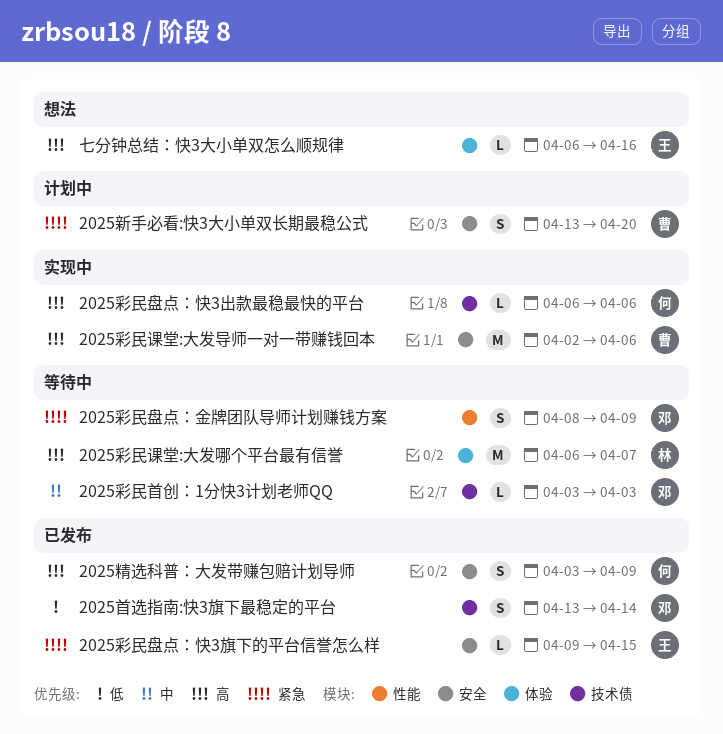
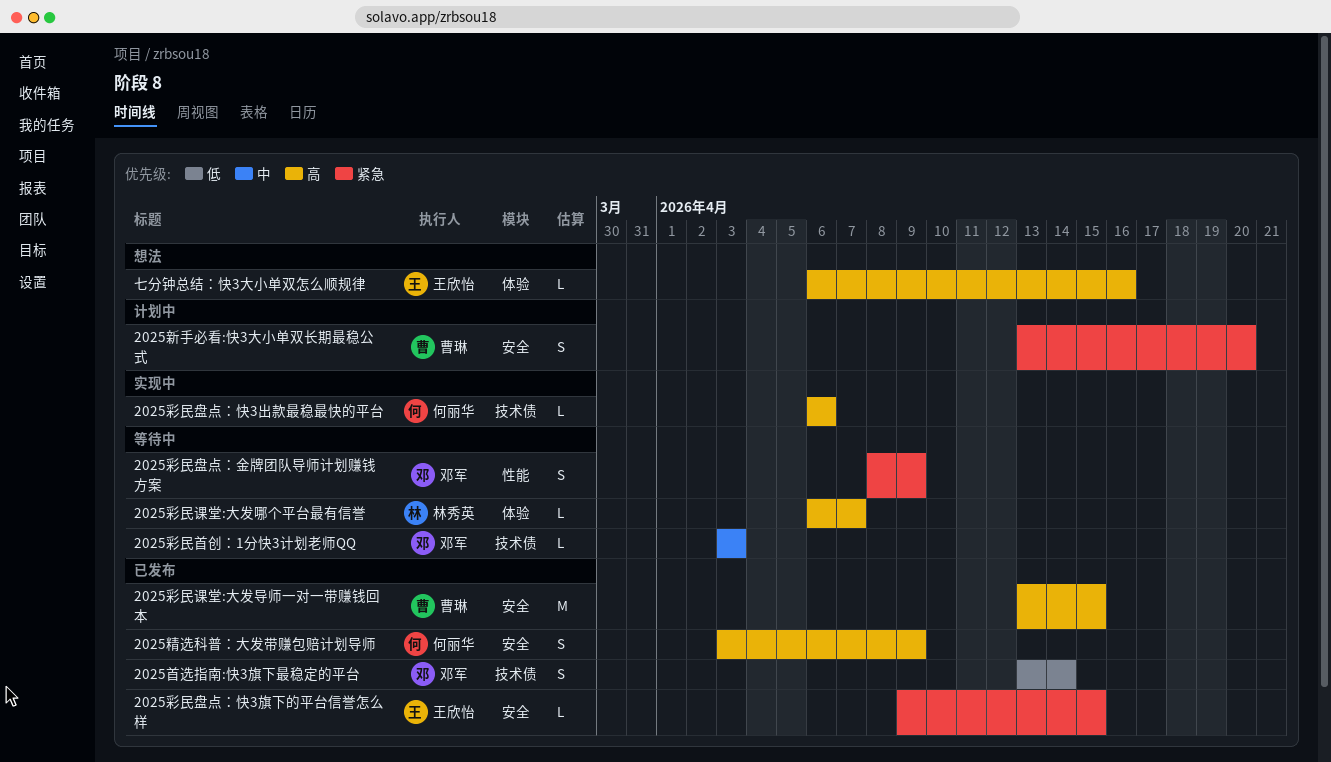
2025彩民课堂:大发哪个平台最有信誉, estimate: M -> L
2025彩民课堂:大发导师一对一带赚钱回本, status: 实现中 -> 已发布
2025彩民课堂:大发导师一对一带赚钱回本, start: Apr 2 -> Apr 13
2025彩民课堂:大发导师一对一带赚钱回本, due: Apr 6 -> Apr 15

